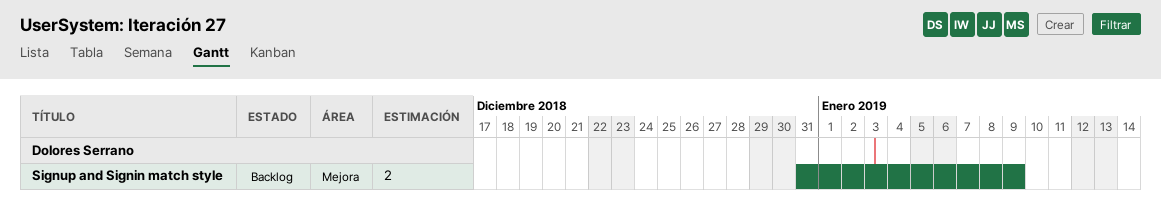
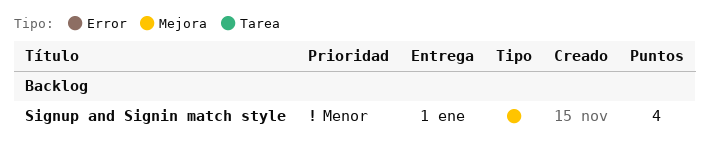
Signup and Signin match style, estimate: 2 -> 4
Signup and Signin match style, due: Jan 9 -> Jan 1

